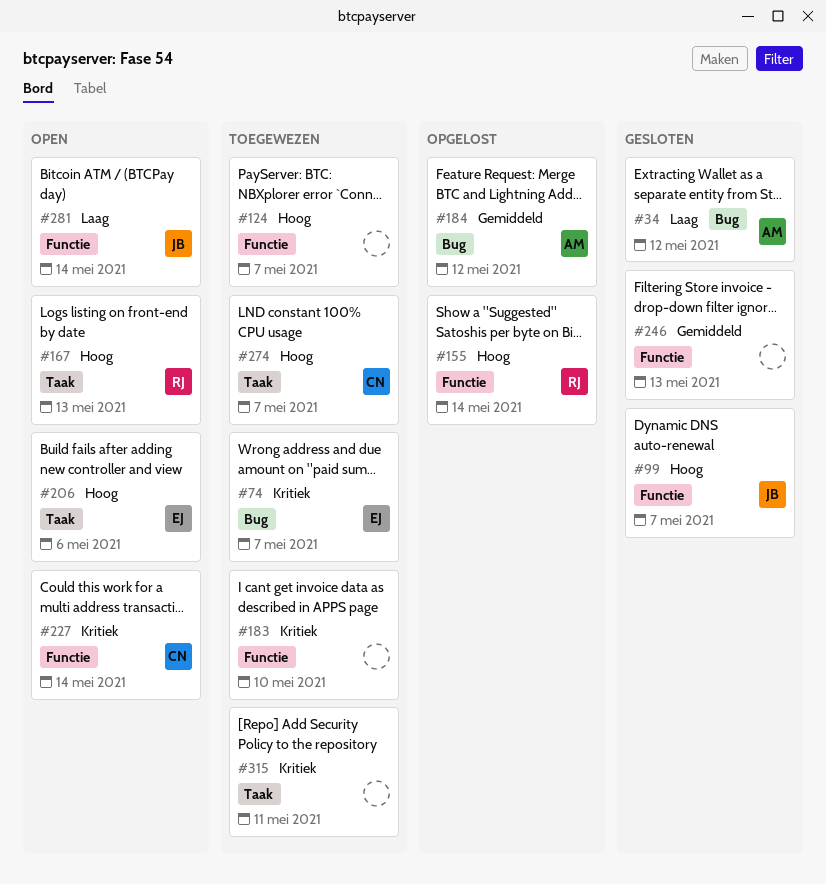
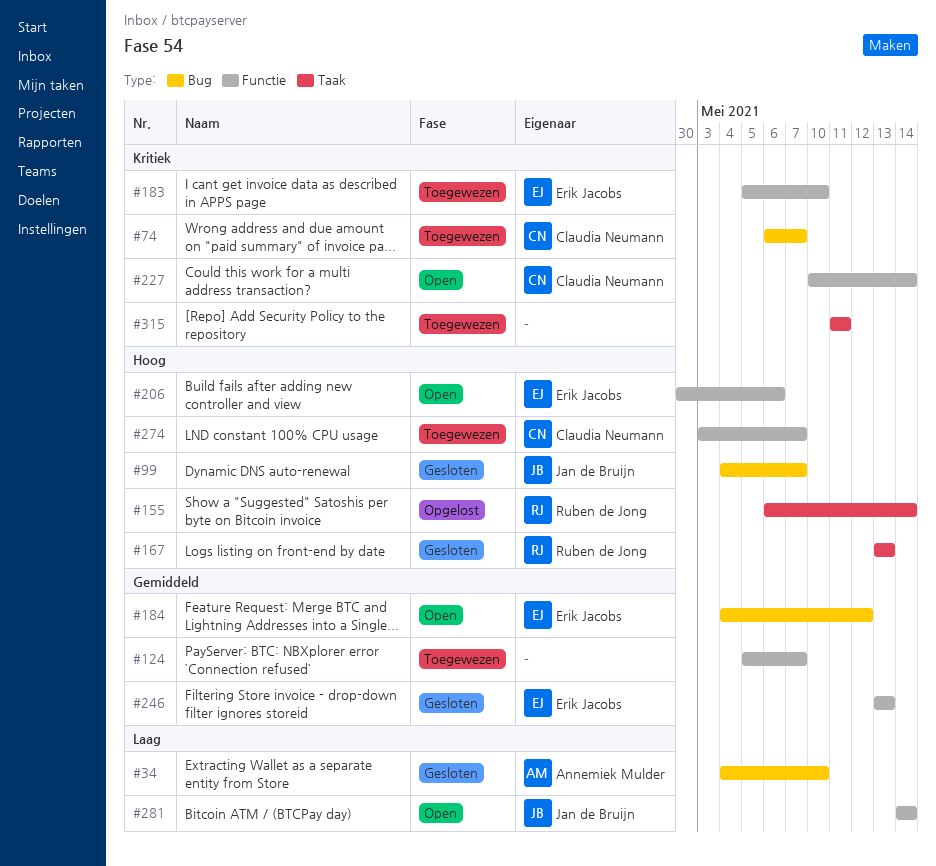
#34, due: May 12 -> May 10
#74, owner: Erik Jacobs -> Claudia Neumann
#99, label: Functie -> Bug
#124, priority: Hoog -> Gemiddeld
#155, label: Functie -> Taak
#167, status: Open -> Gesloten
#183, owner: none -> Erik Jacobs
#184, status: Opgelost -> Open
#184, owner: Annemiek Mulder -> Erik Jacobs
#206, label: Taak -> Functie
#246, owner: none -> Erik Jacobs
#274, label: Taak -> Functie

